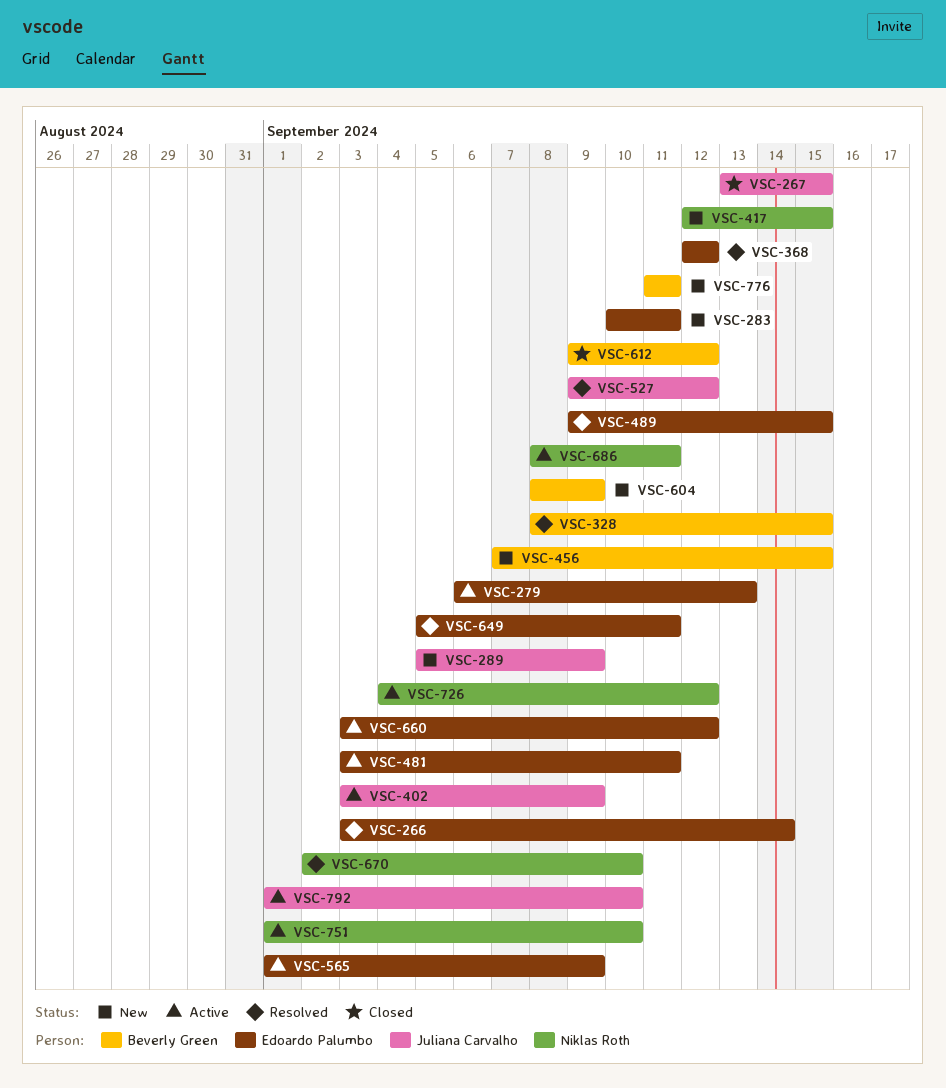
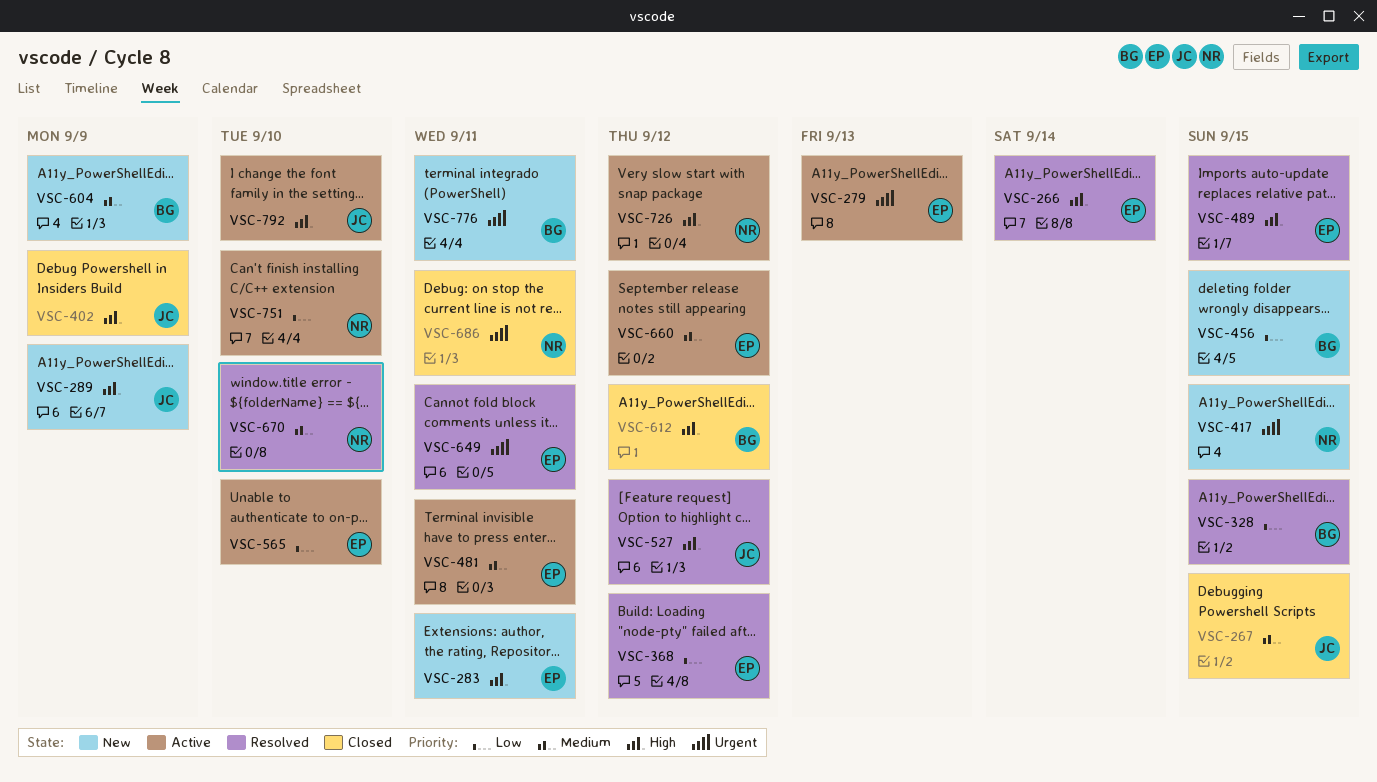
VSC-402, status: Active -> Closed
VSC-565, due: Sep 9 -> Sep 10
VSC-686, status: Active -> Closed

